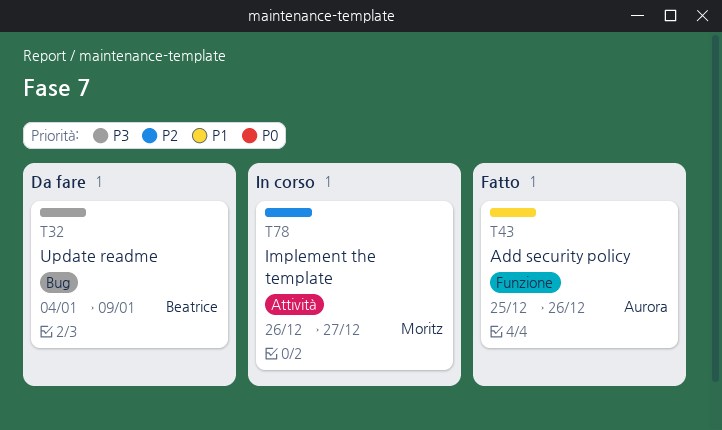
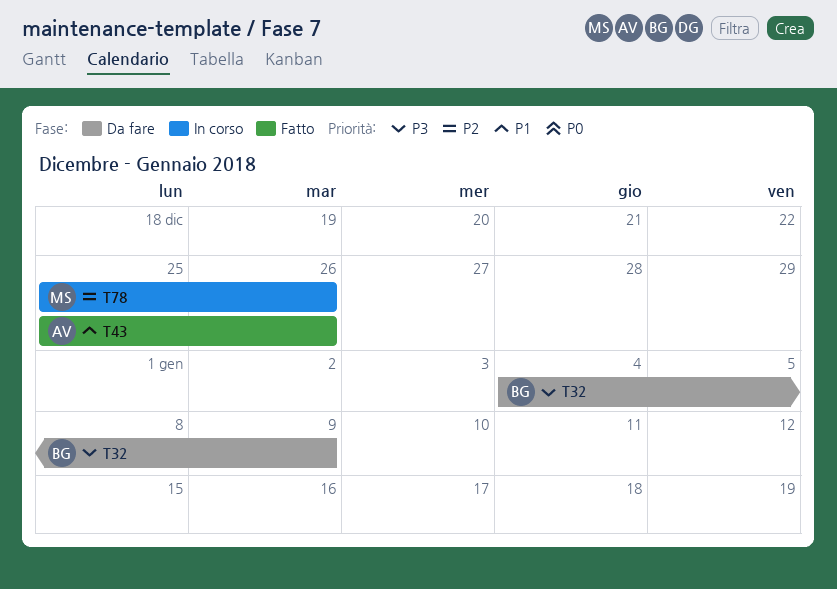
T78, start: Dec 26 -> Dec 25
T78, due: Dec 27 -> Dec 26

